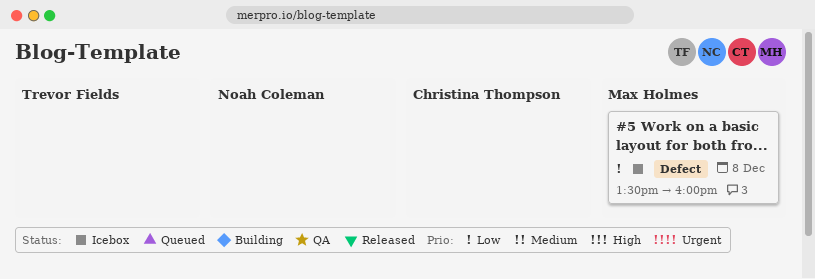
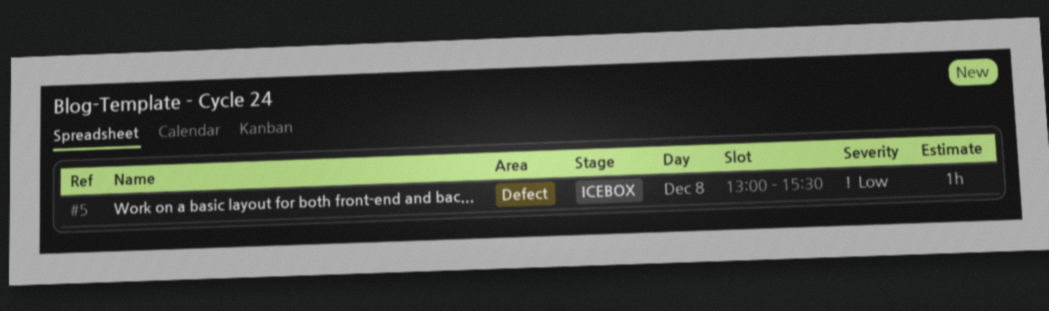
#5, begins: 13:30 -> 13:00
#5, ends: 16:00 -> 15:30

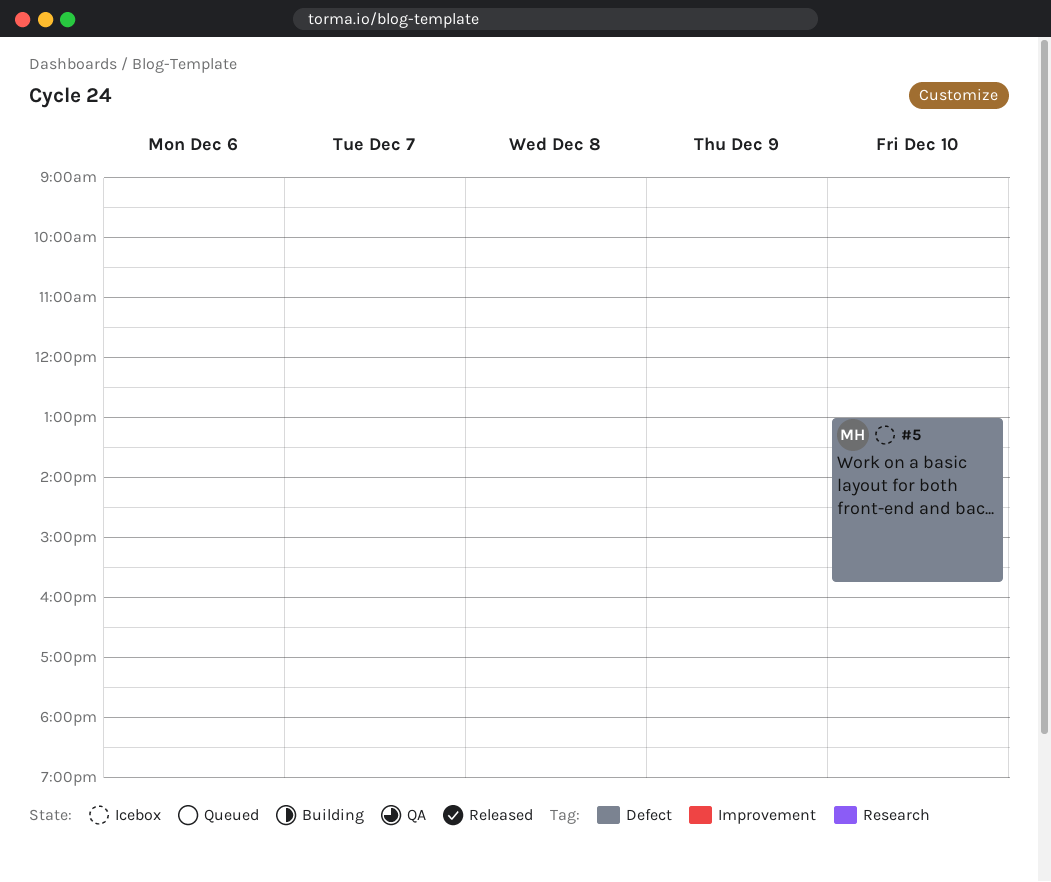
#5, day: Dec 8 -> Dec 10
#5, ends: 15:30 -> 15:45

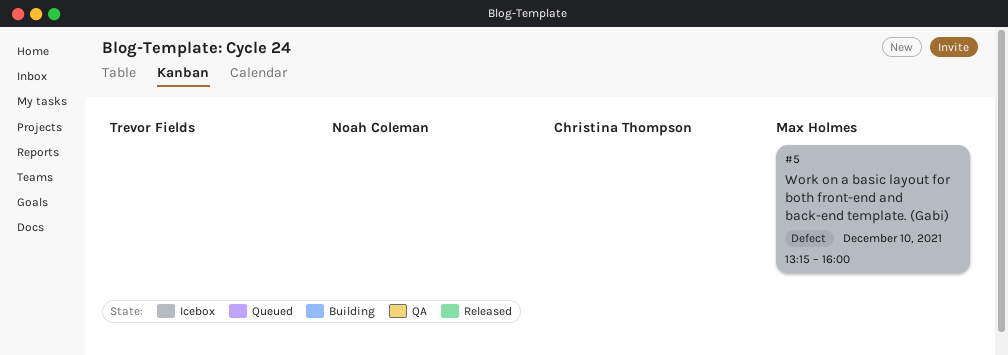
#5, begins: 13:00 -> 13:15
#5, ends: 15:45 -> 16:00

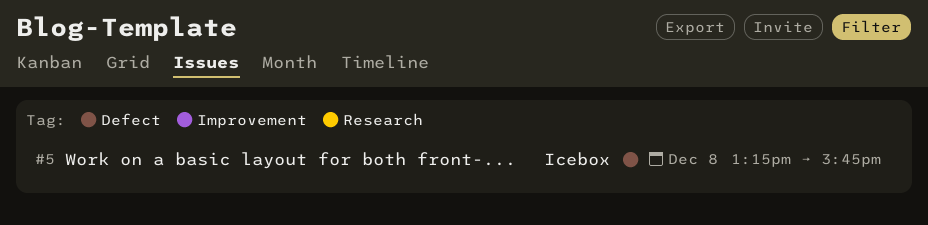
#5, day: Dec 10 -> Dec 8
#5, ends: 16:00 -> 15:45

